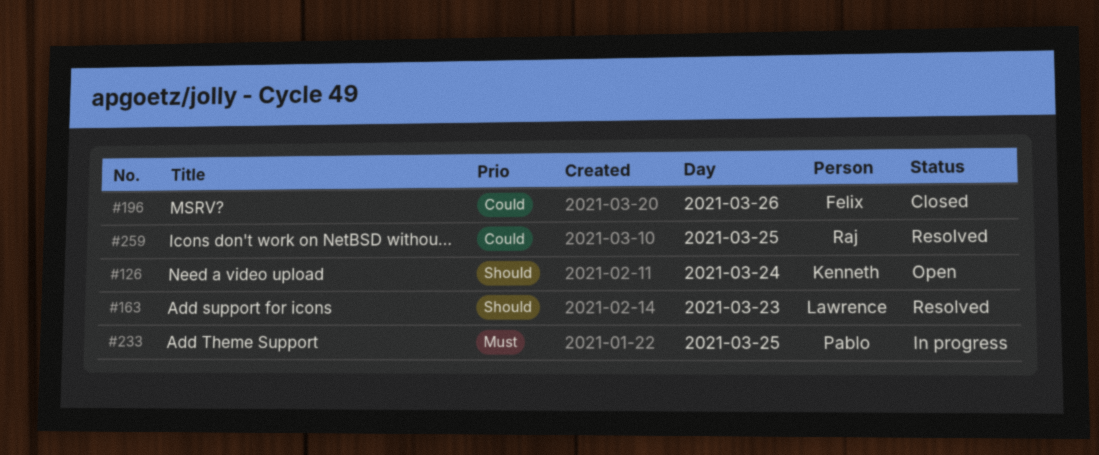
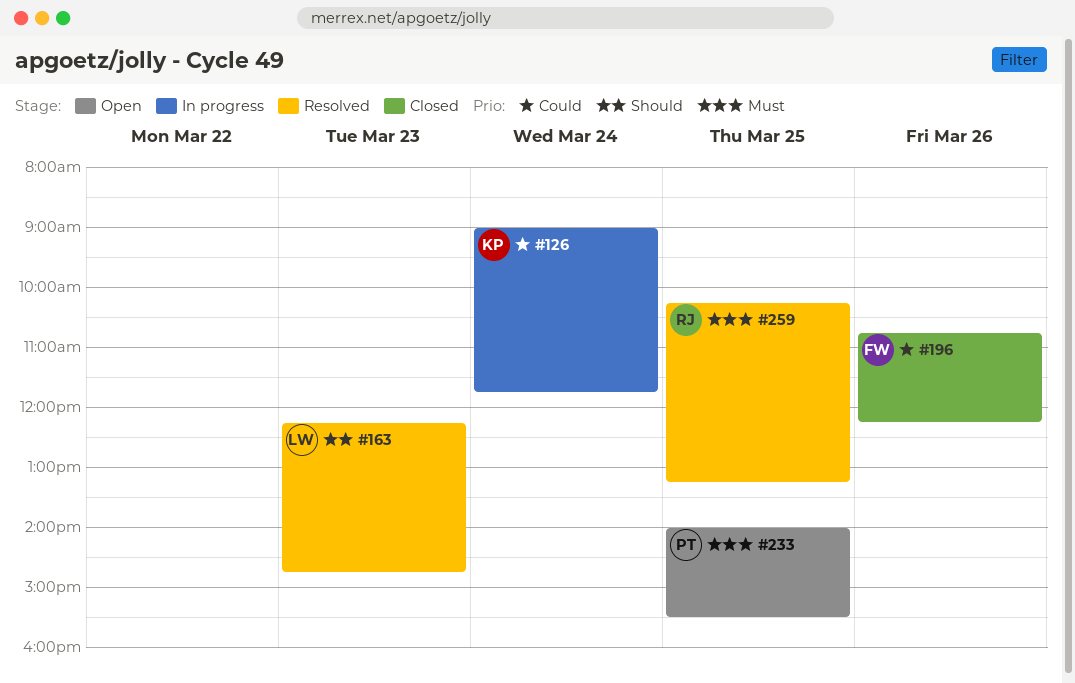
#126, status: Open -> In progress
#126, priority: Should -> Could
#233, status: In progress -> Open
#259, priority: Could -> Must

